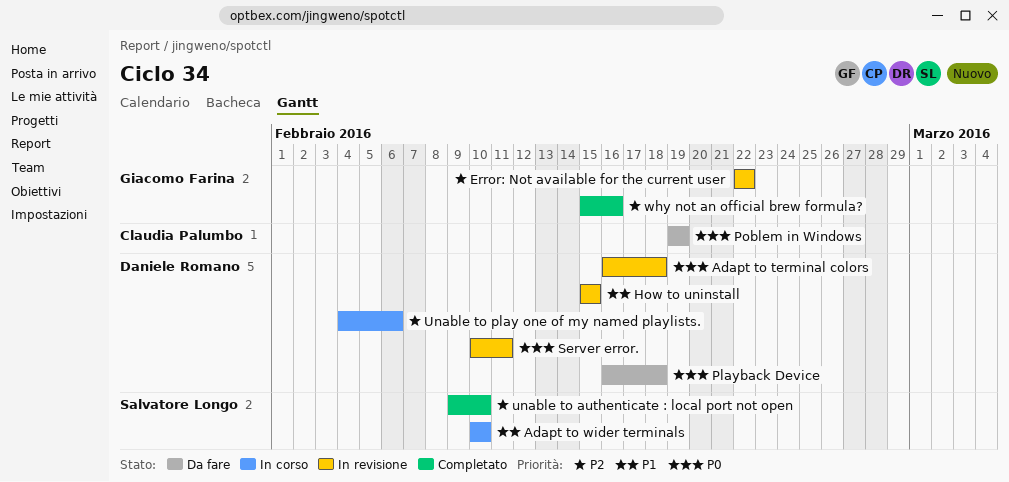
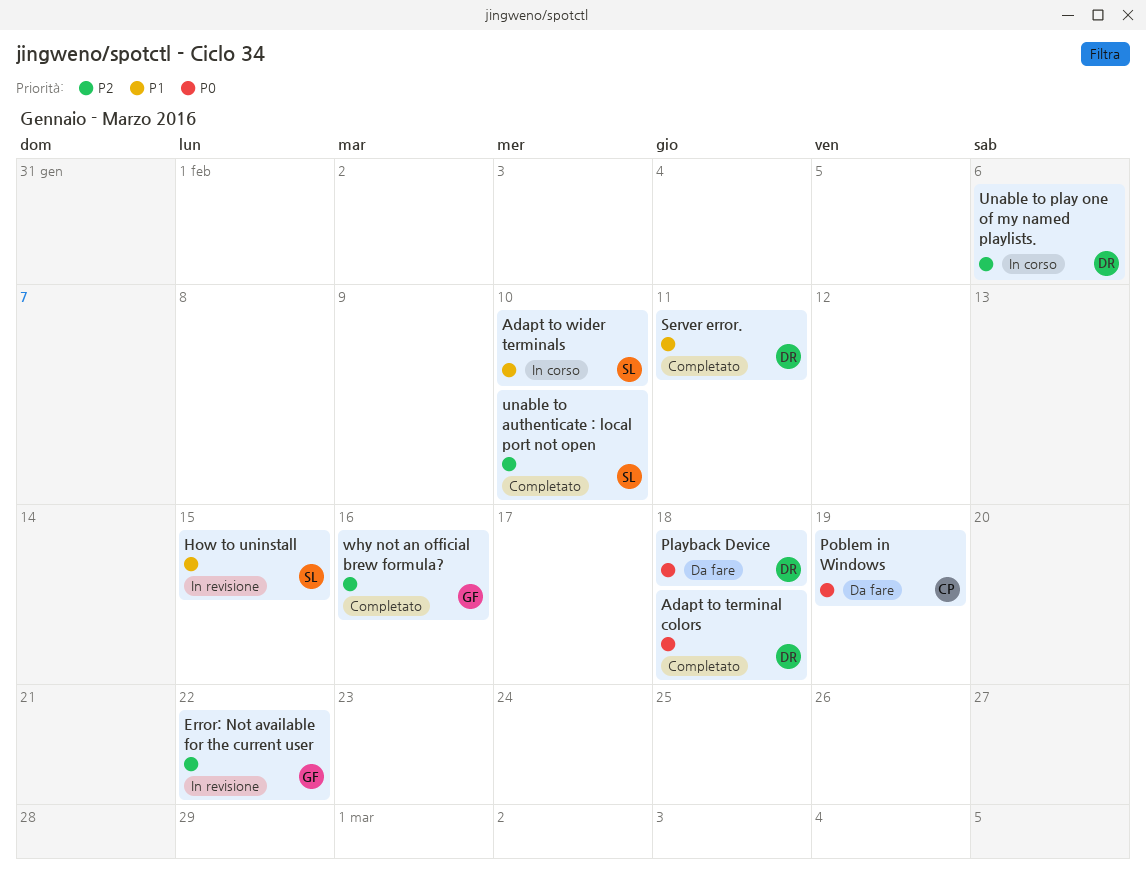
Adapt to terminal colors, status: In revisione -> Completato
How to uninstall, owner: Daniele Romano -> Salvatore Longo
Server error., status: In revisione -> Completato
Server error., priority: P0 -> P1

